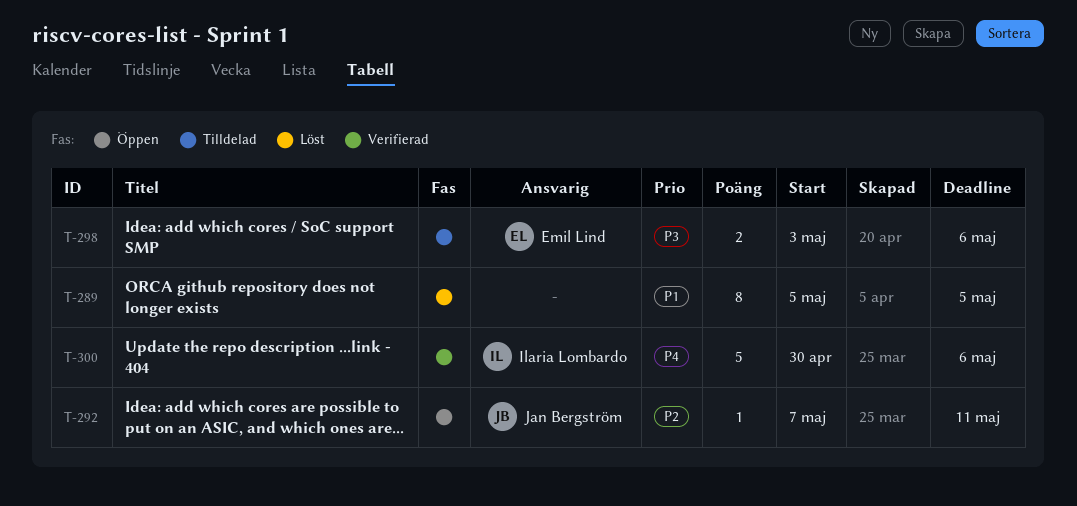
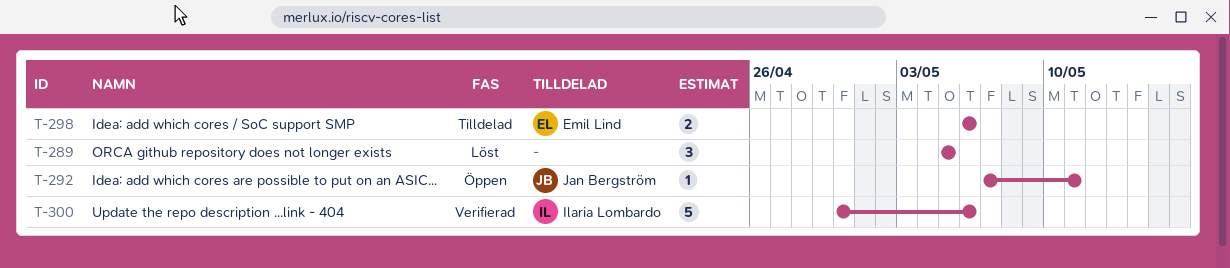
T-289, estimate: 8 -> 3
T-298, start: May 3 -> May 6

